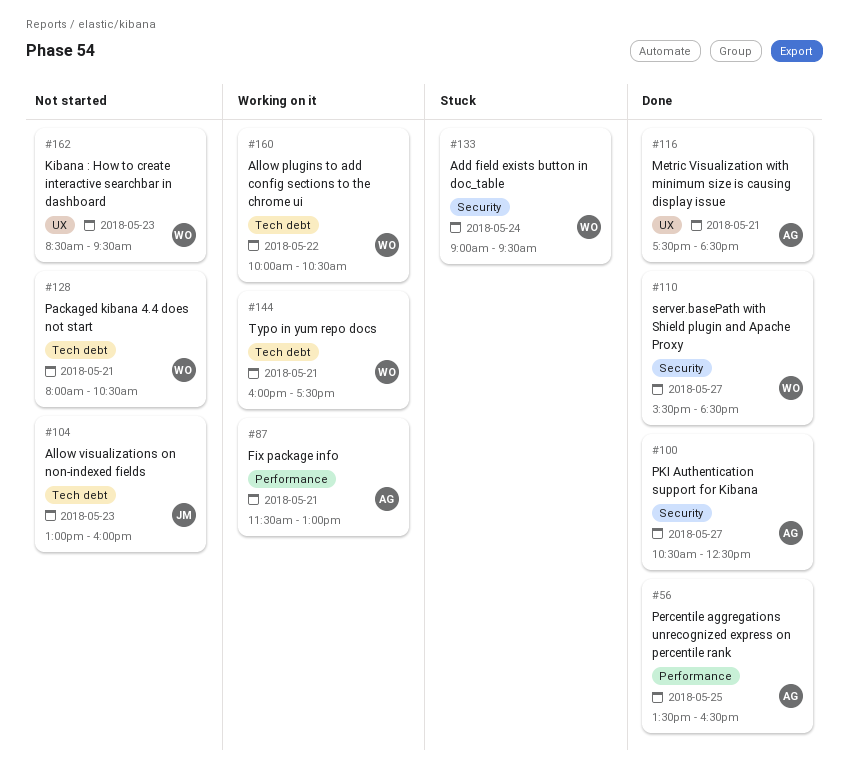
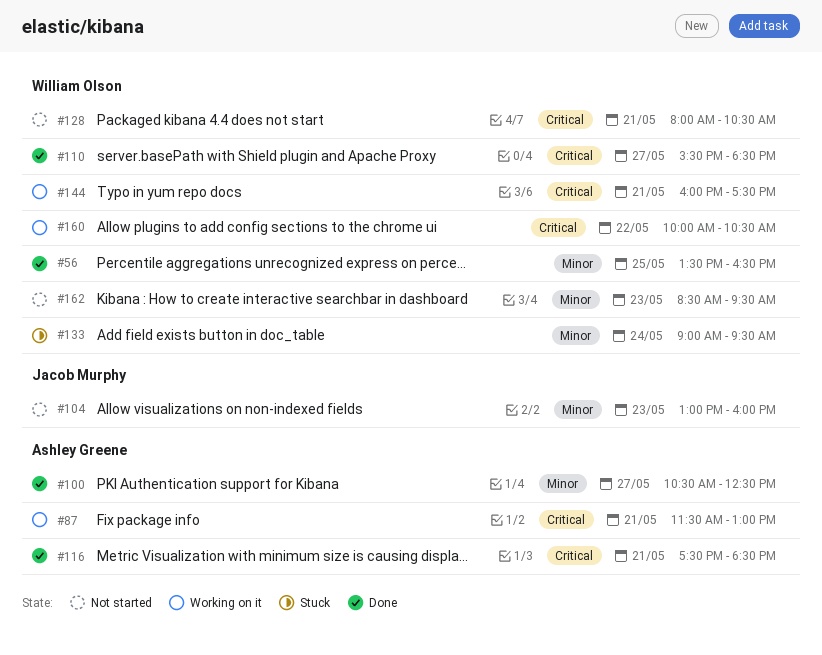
#56, owner: Ashley Greene -> William Olson

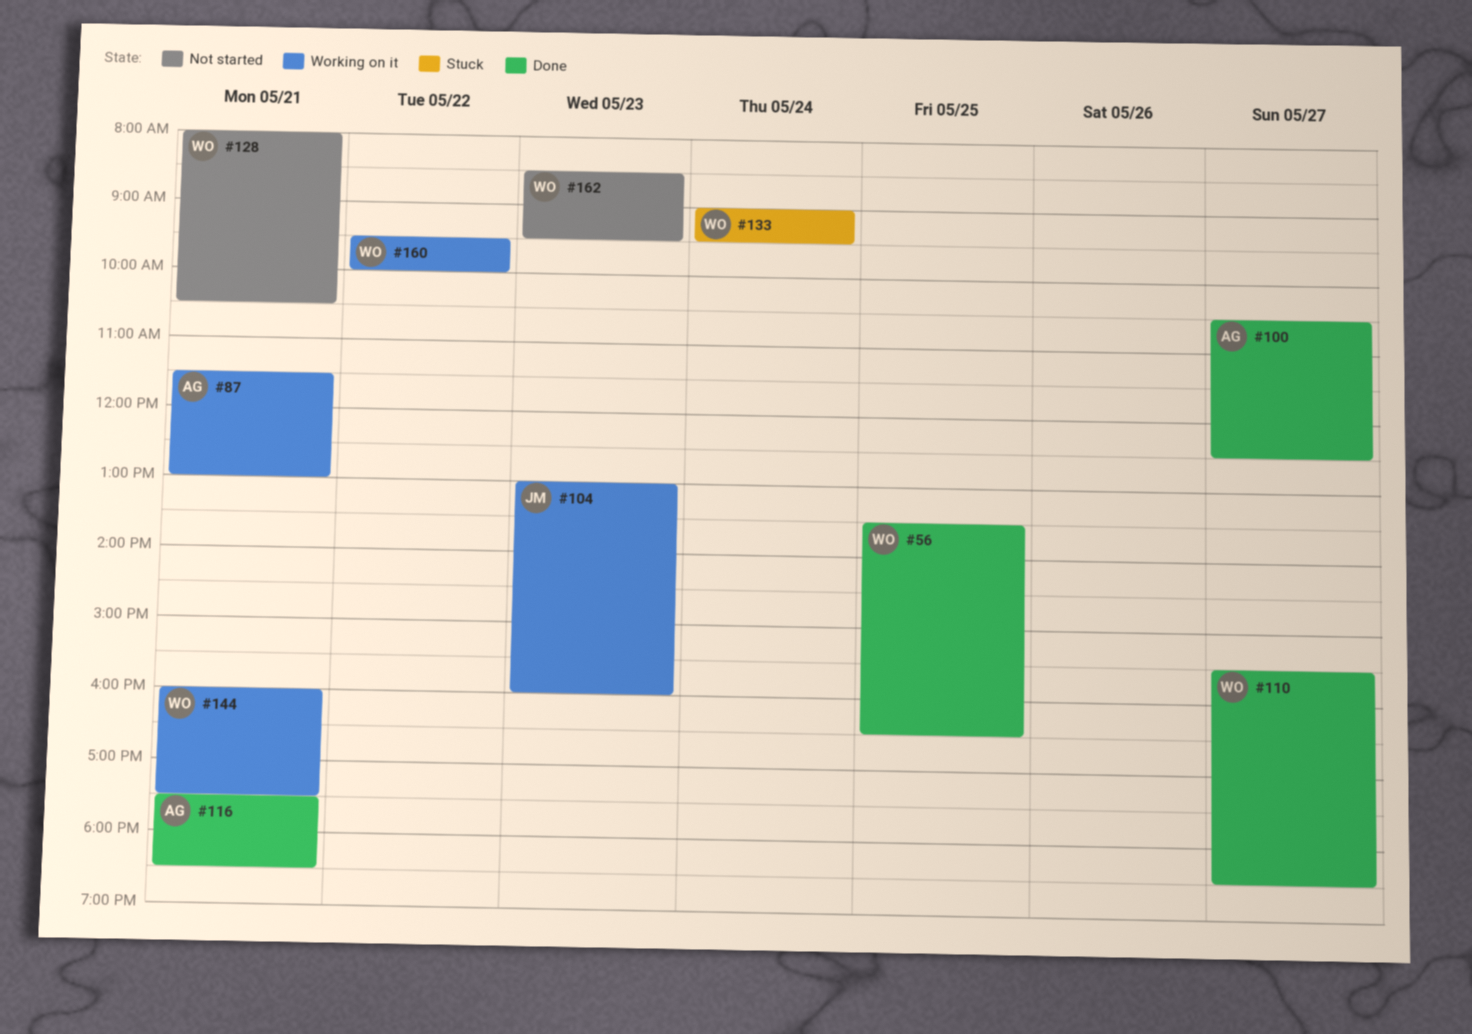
#104, status: Not started -> Working on it
#160, begins: 10:00 -> 09:30
#160, ends: 10:30 -> 10:00

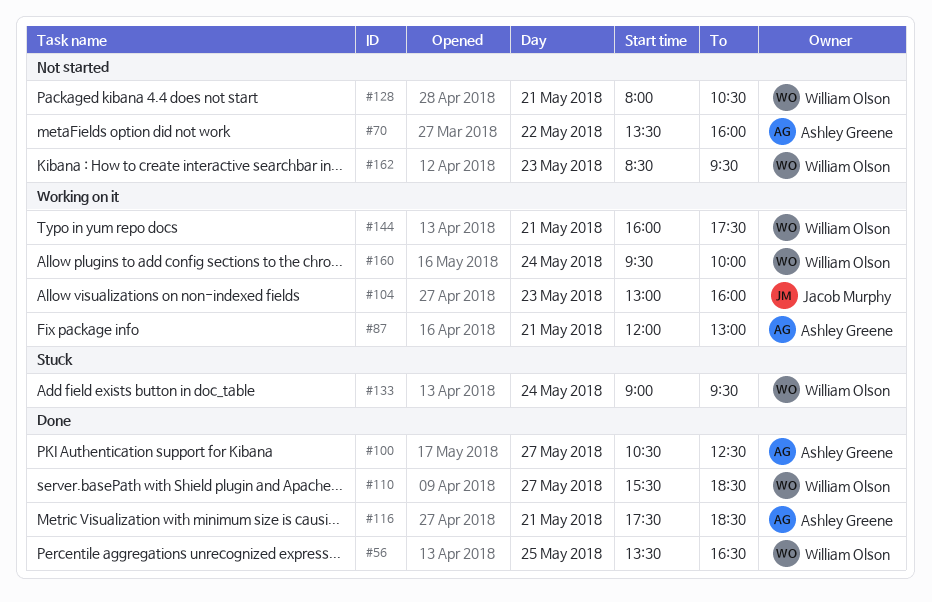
#70: none -> present
#87, begins: 11:30 -> 12:00
#160, day: May 22 -> May 24

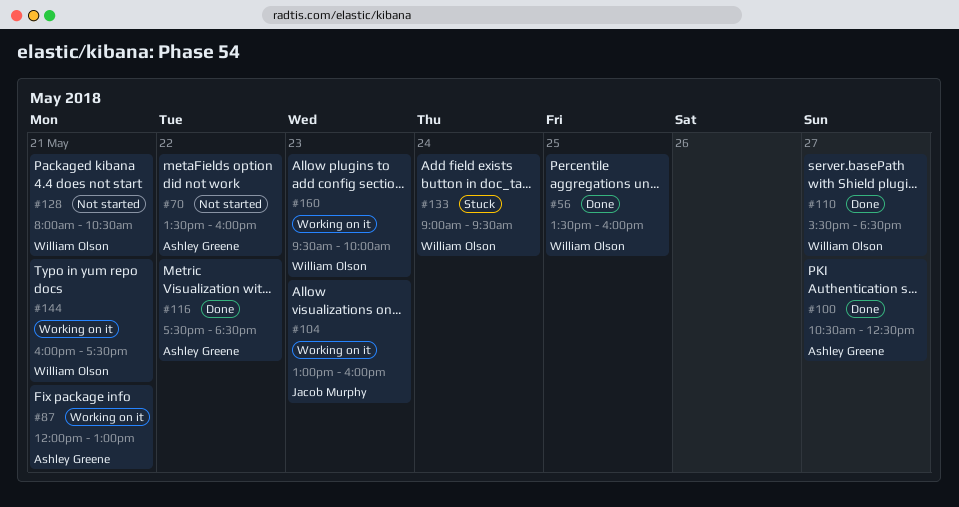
#56, ends: 16:30 -> 16:00
#116, day: May 21 -> May 22
#160, day: May 24 -> May 23
#162: present -> none

